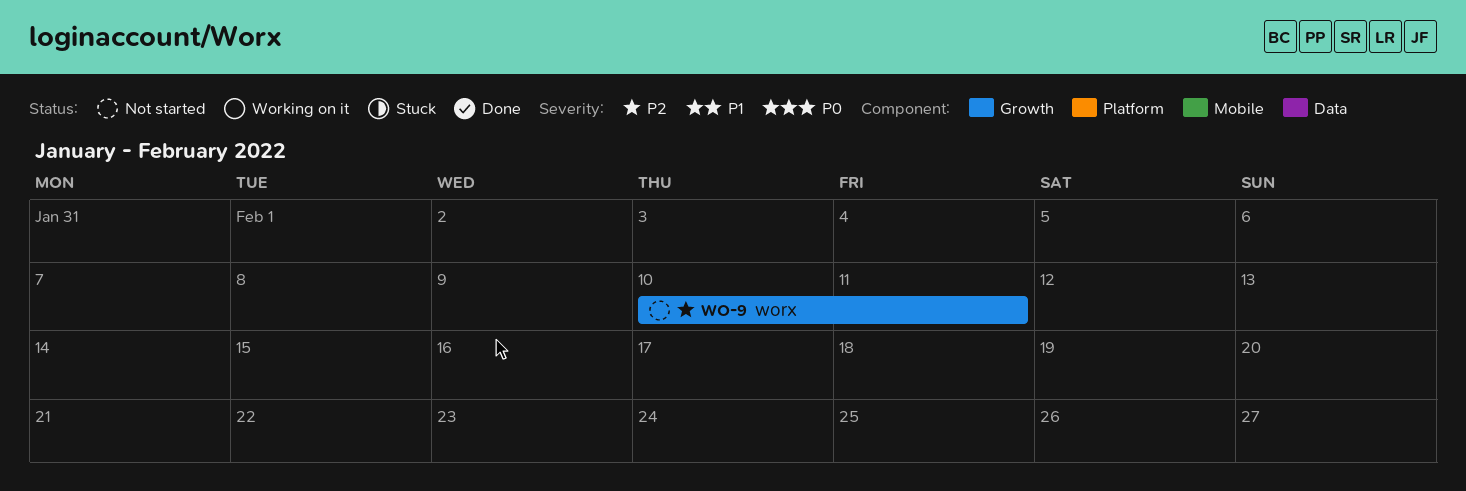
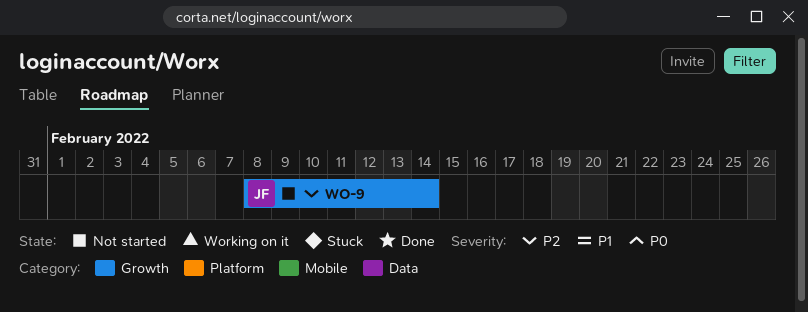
WO-9, start: Feb 10 -> Feb 8
WO-9, due: Feb 11 -> Feb 14

